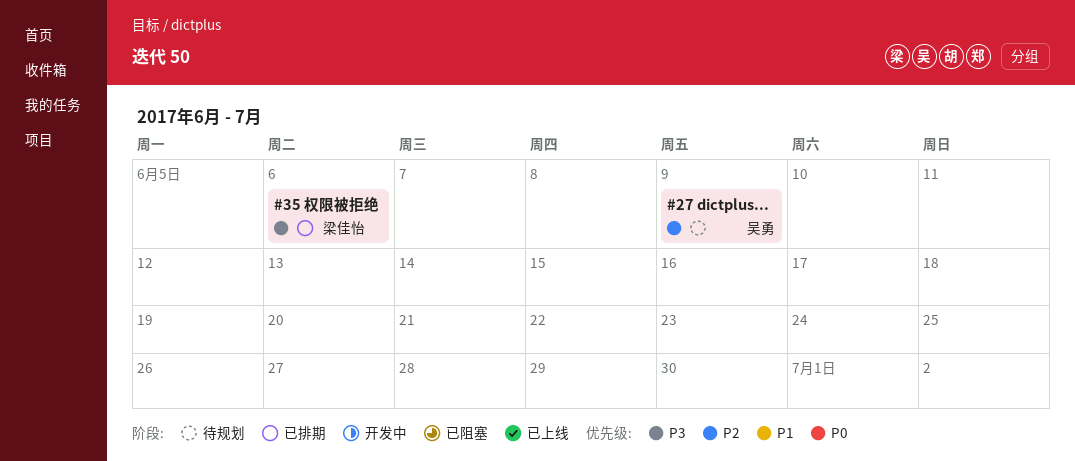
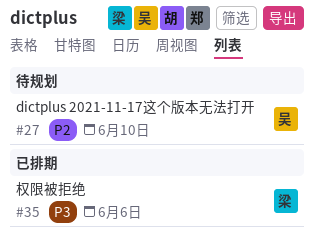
#27, due: Jun 9 -> Jun 10

